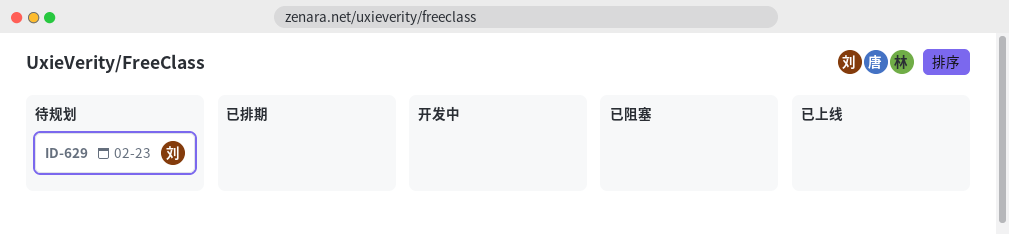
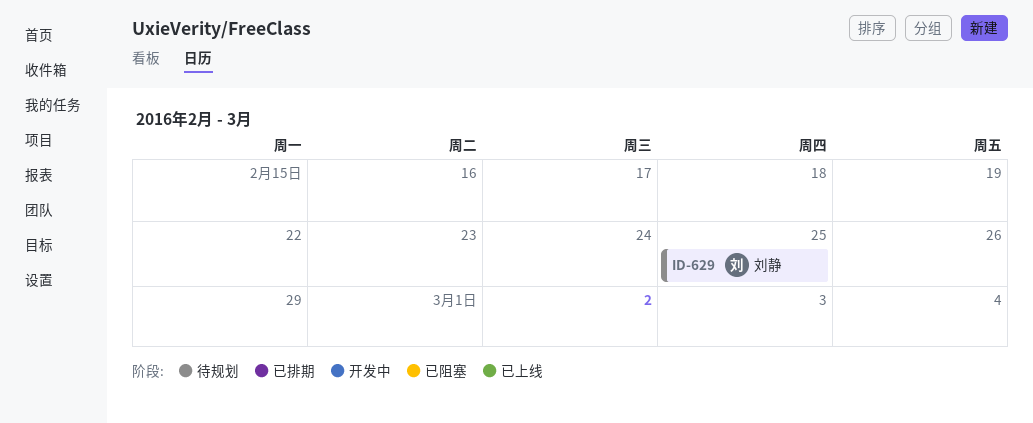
ID-629, due: Feb 23 -> Feb 25

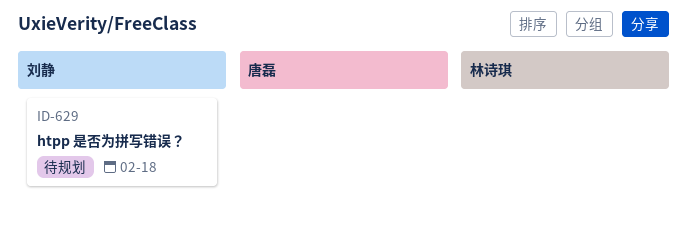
ID-629, due: Feb 25 -> Feb 18

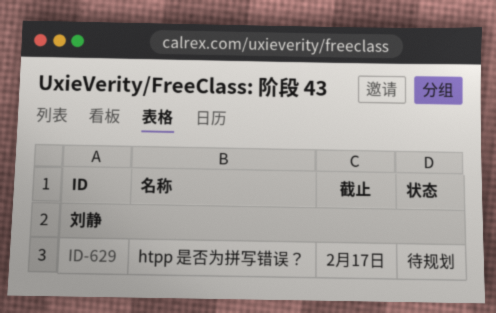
ID-629, due: Feb 18 -> Feb 17

